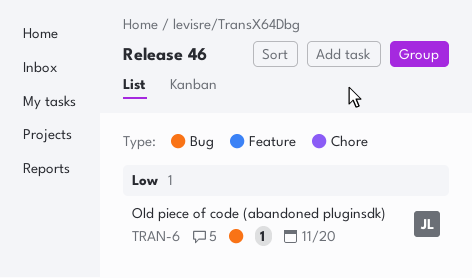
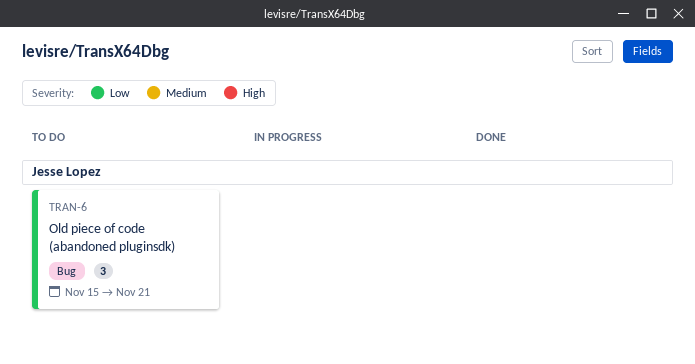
TRAN-6, estimate: 1 -> 3
TRAN-6, due: Nov 20 -> Nov 21

